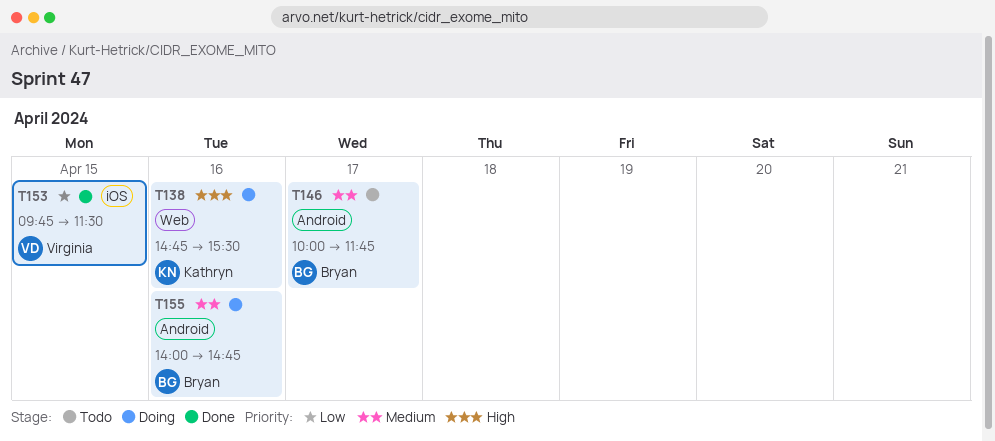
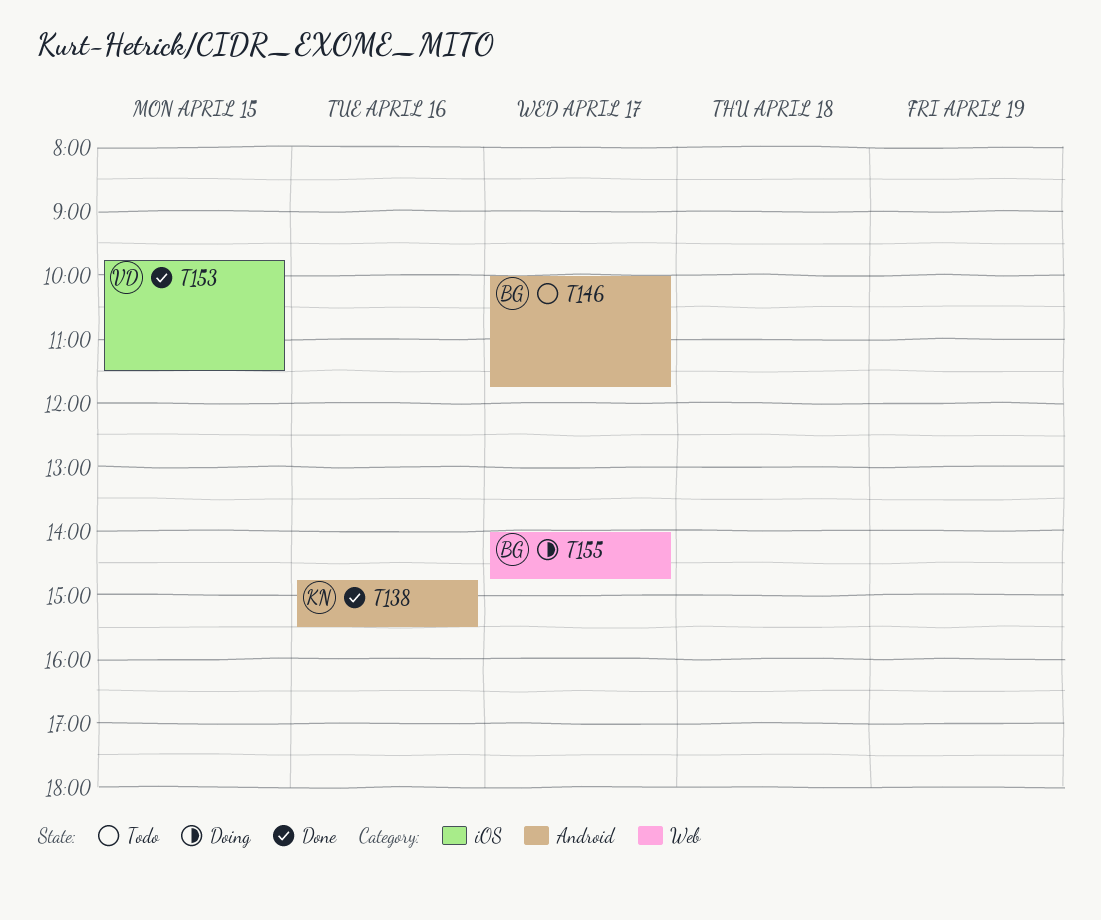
T138, status: Doing -> Done
T138, label: Web -> Android
T155, label: Android -> Web
T155, day: Apr 16 -> Apr 17

